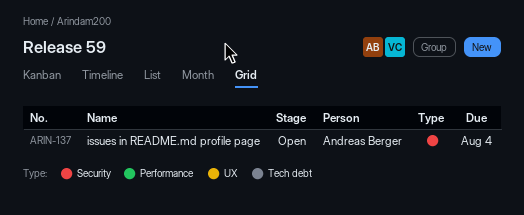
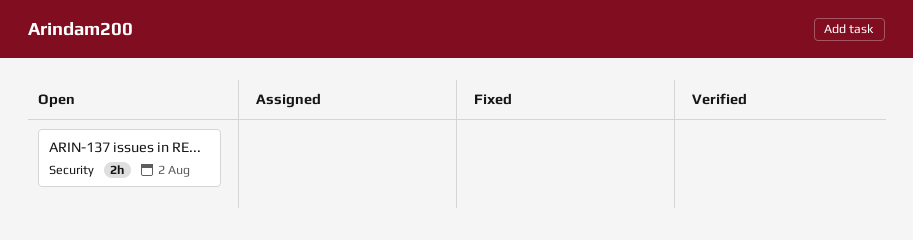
ARIN-137, due: Aug 4 -> Aug 2

